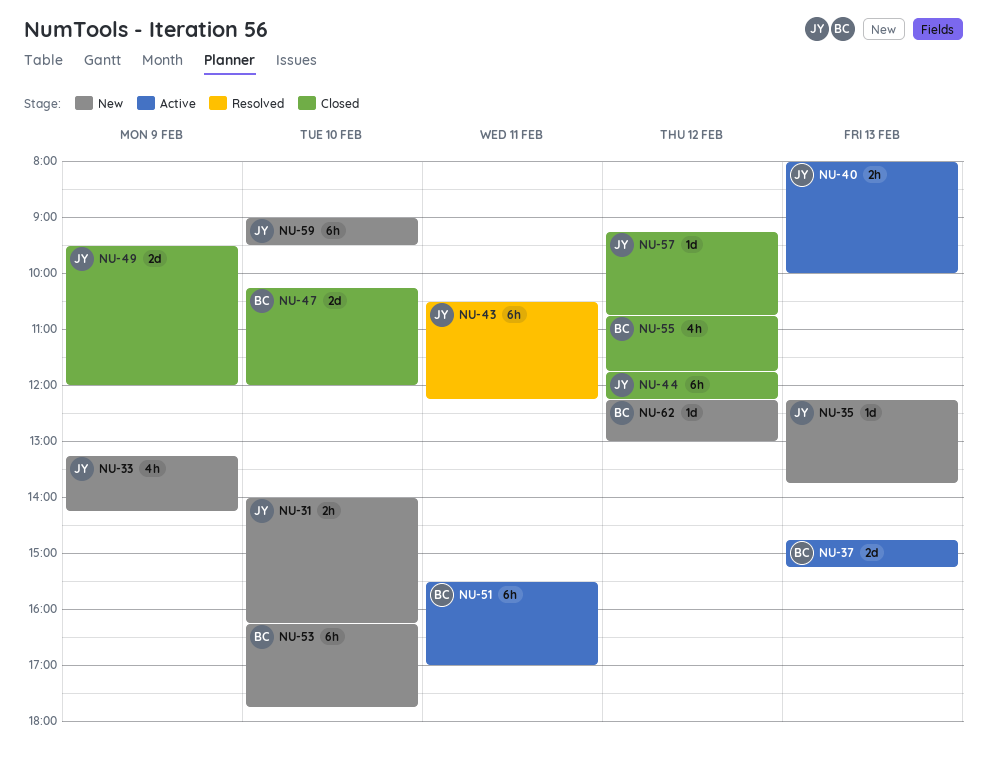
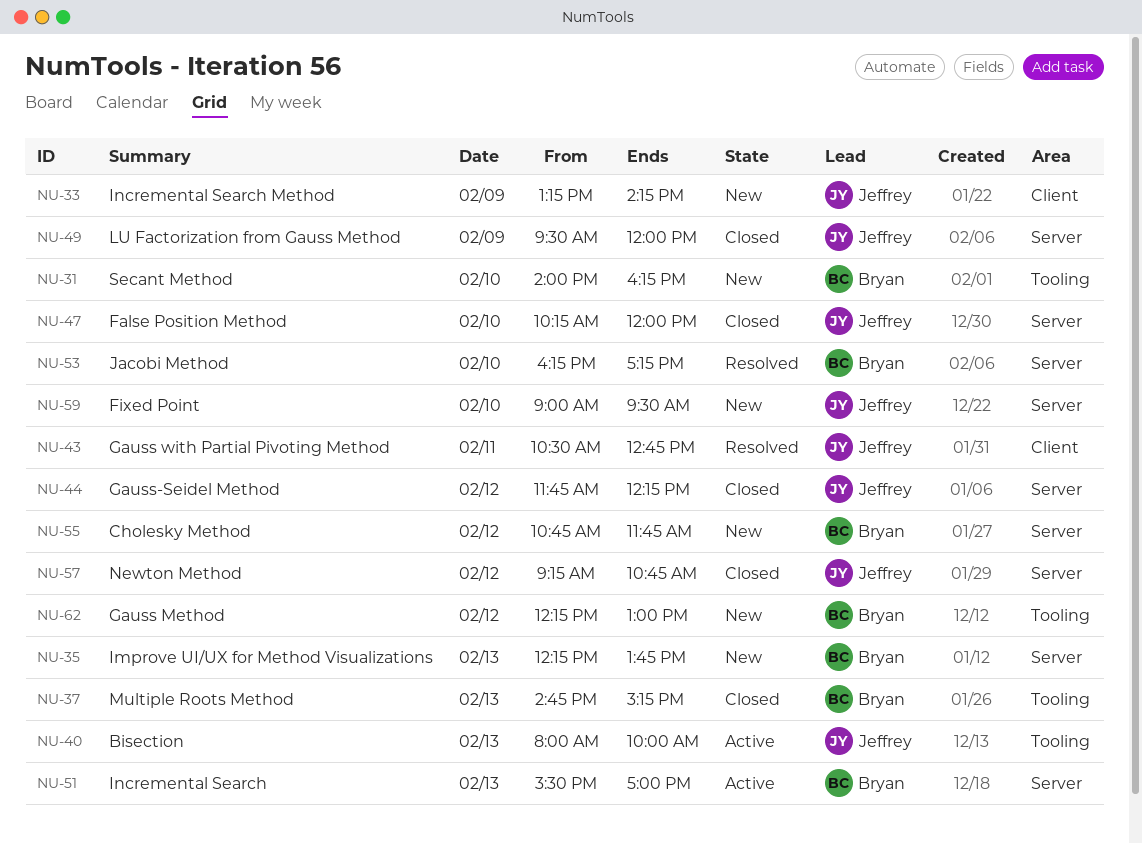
NU-31, owner: Jeffrey -> Bryan
NU-35, owner: Jeffrey -> Bryan
NU-37, status: Active -> Closed
NU-43, ends: 12:15 -> 12:45
NU-47, owner: Bryan -> Jeffrey
NU-51, day: Feb 11 -> Feb 13
NU-53, status: New -> Resolved
NU-53, ends: 17:45 -> 17:15
NU-55, status: Closed -> New

